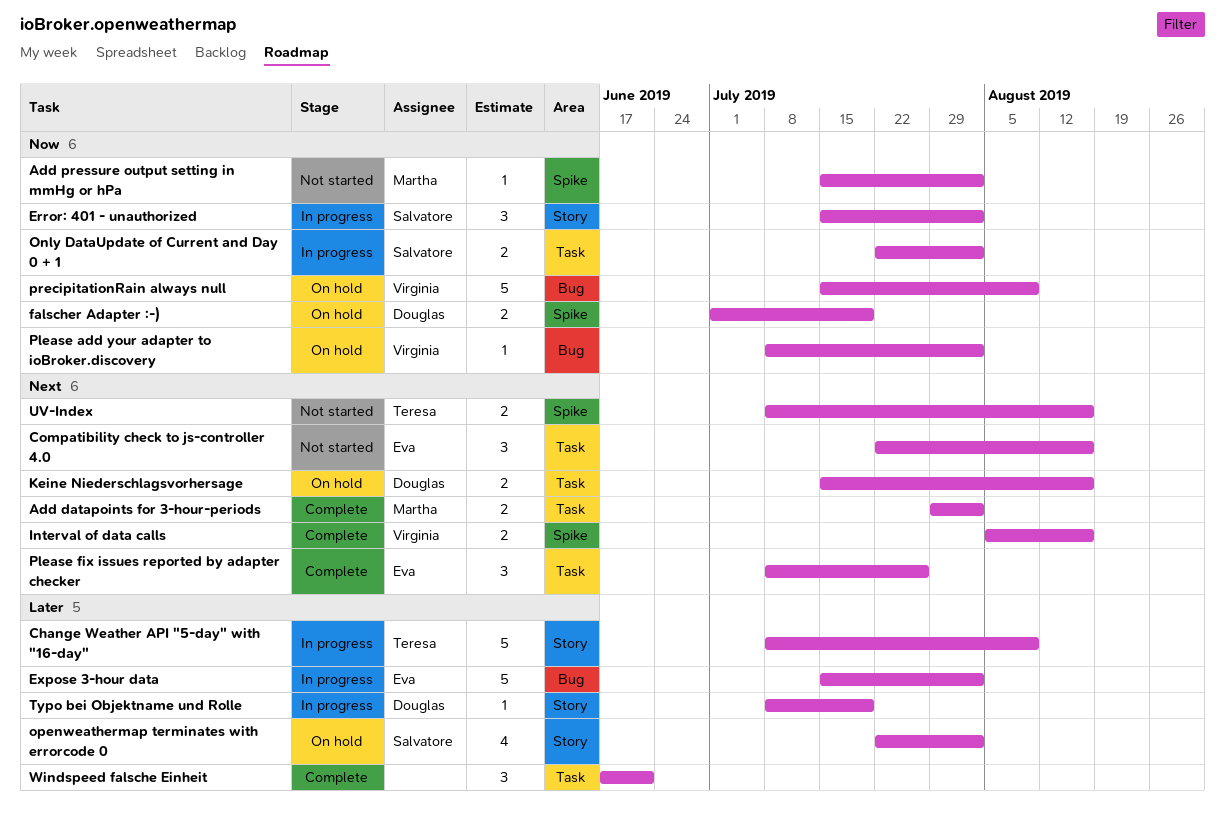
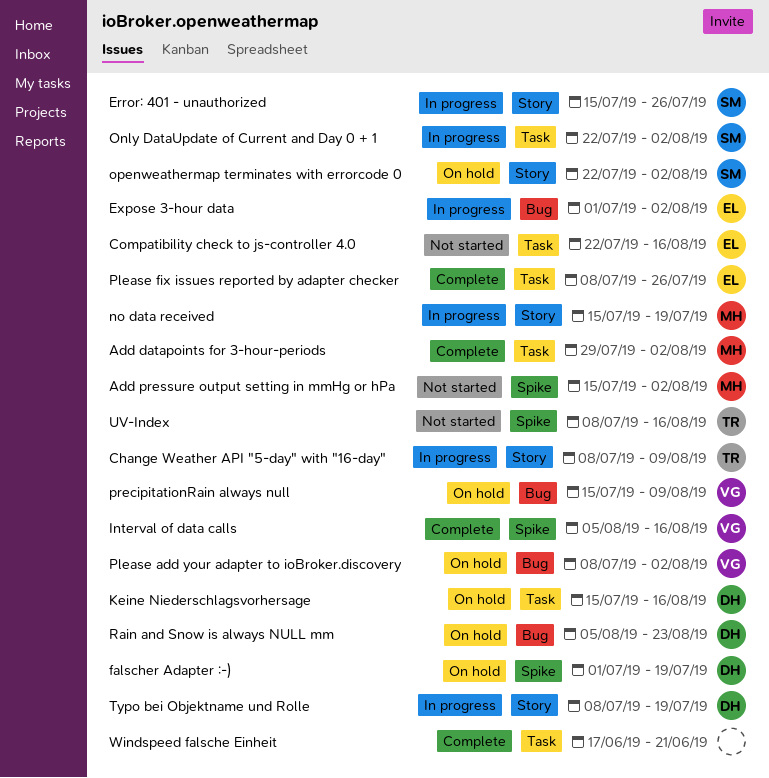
Error: 401 - unauthorized, due: Aug 2 -> Jul 26
Expose 3-hour data, start: Jul 15 -> Jul 1
no data received: none -> present
Rain and Snow is always NULL mm: none -> present

